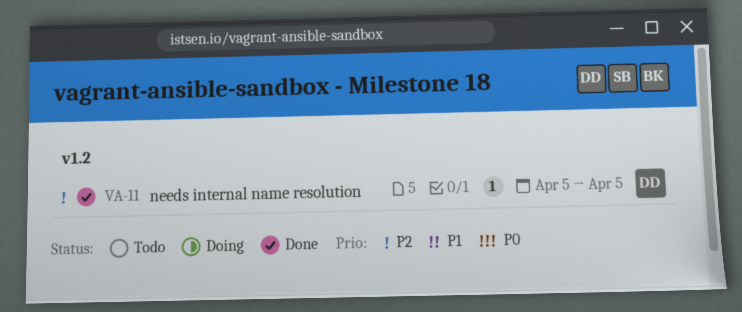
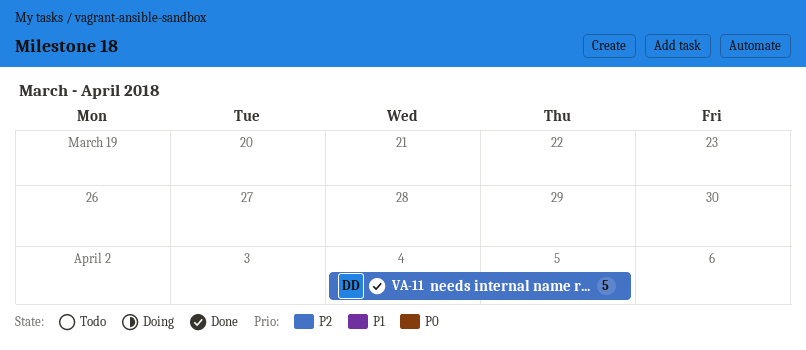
VA-11, estimate: 1 -> 5
VA-11, start: Apr 5 -> Apr 4

